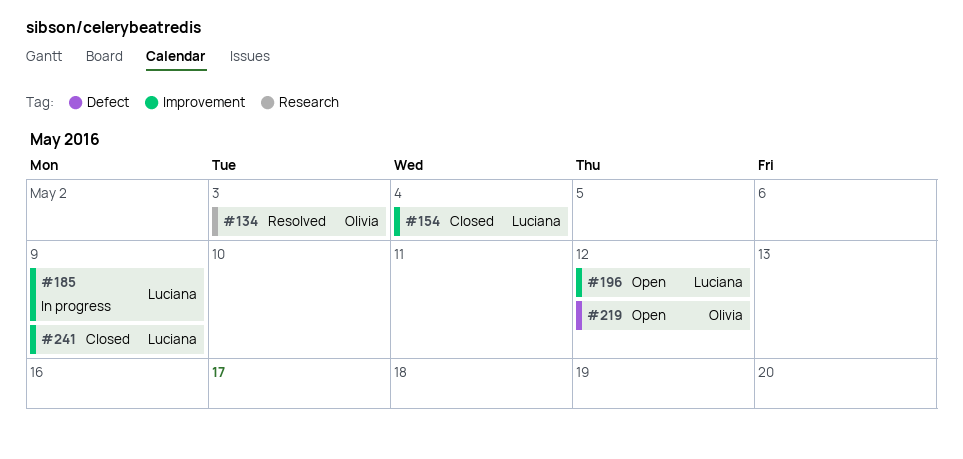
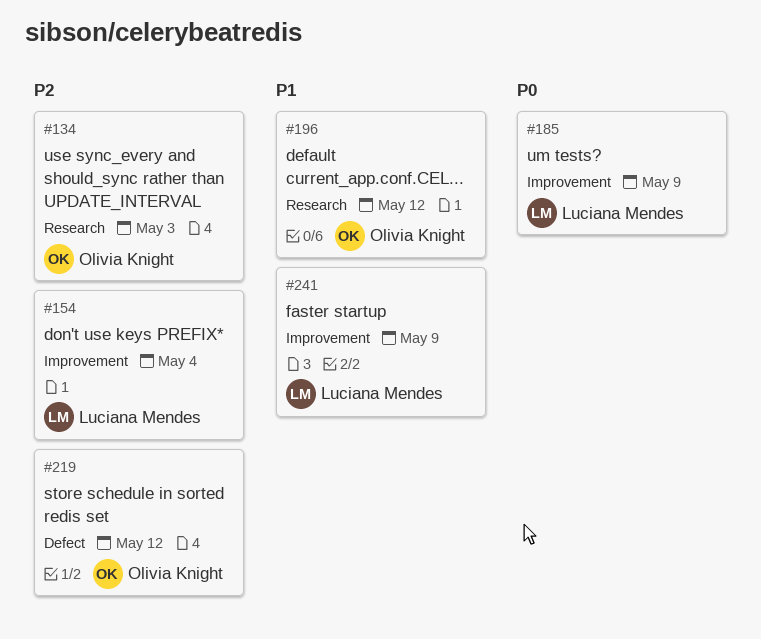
#196, owner: Luciana Mendes -> Olivia Knight
#196, label: Improvement -> Research

